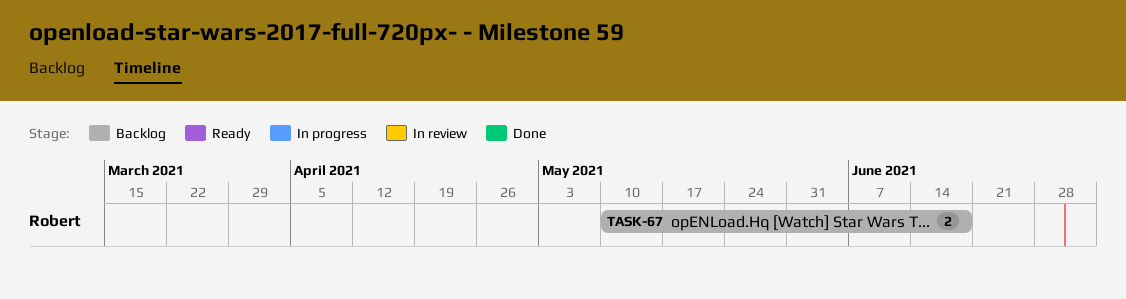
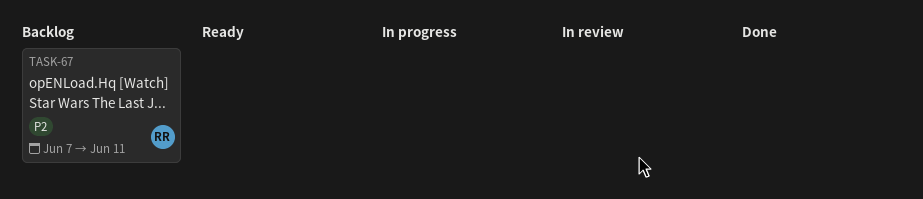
TASK-67, start: May 10 -> Jun 7
TASK-67, due: Jun 18 -> Jun 11

